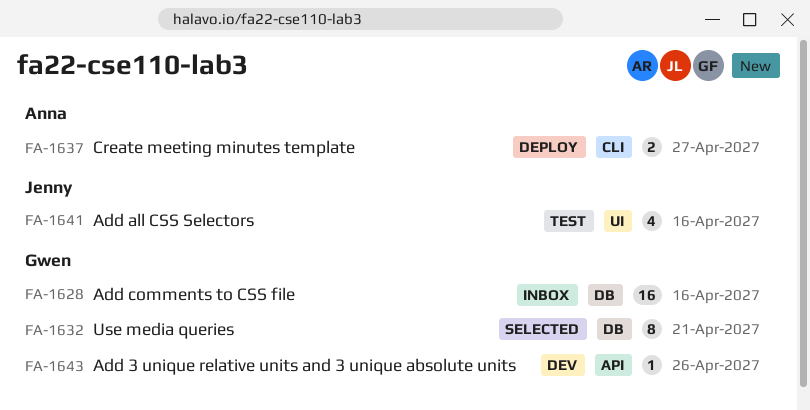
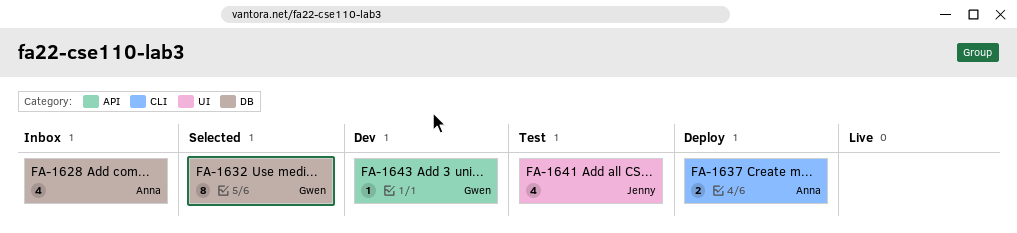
FA-1628, owner: Gwen -> Anna
FA-1628, estimate: 16 -> 4

